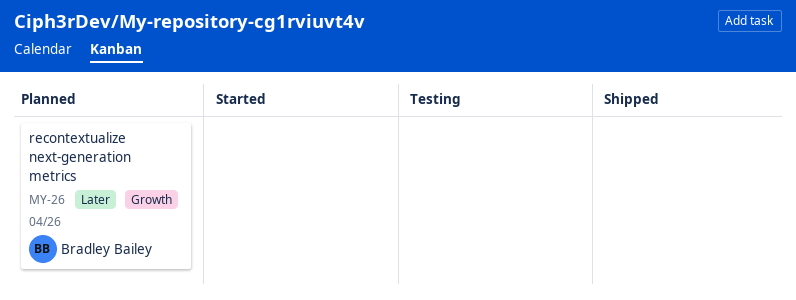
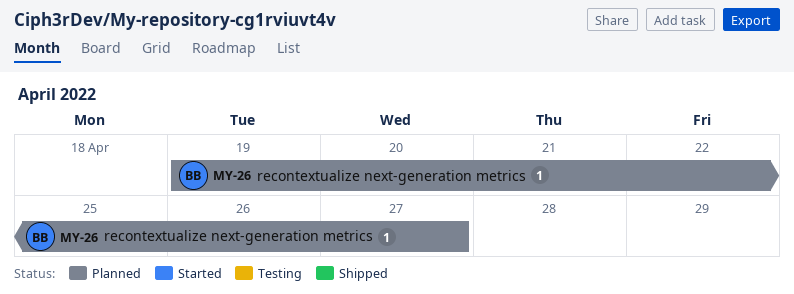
MY-26, due: Apr 26 -> Apr 27

